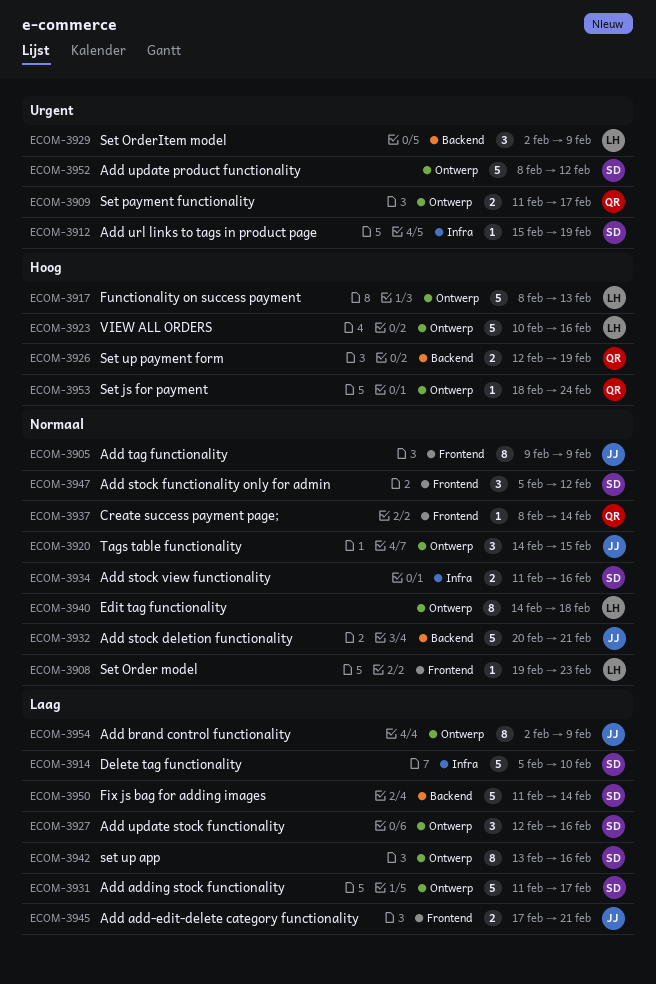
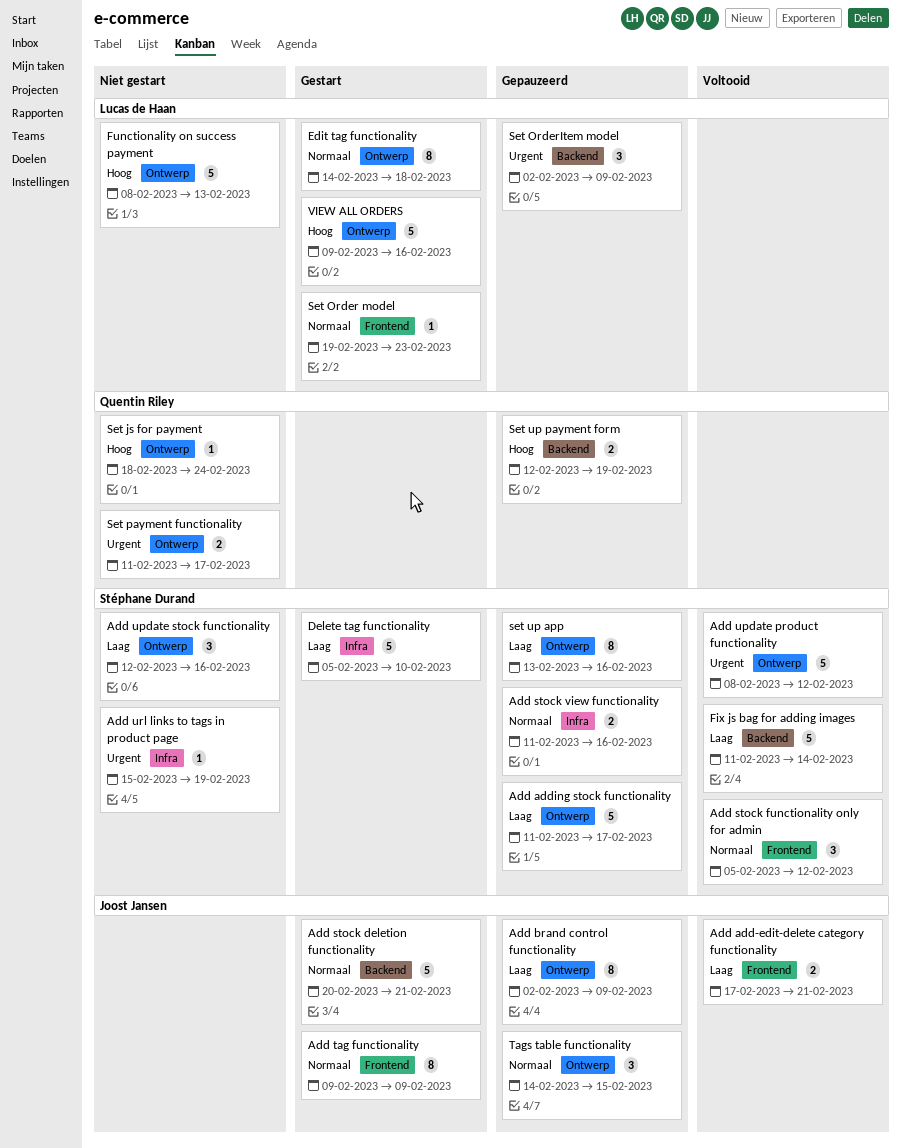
Create success payment page;: present -> none
VIEW ALL ORDERS, start: Feb 10 -> Feb 9

